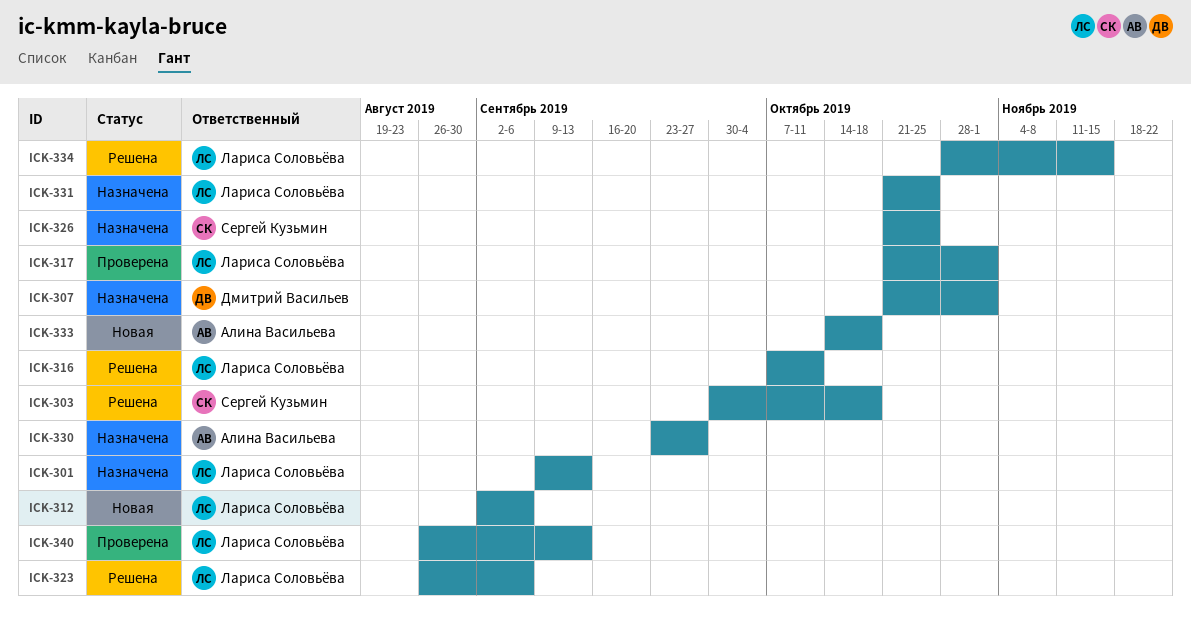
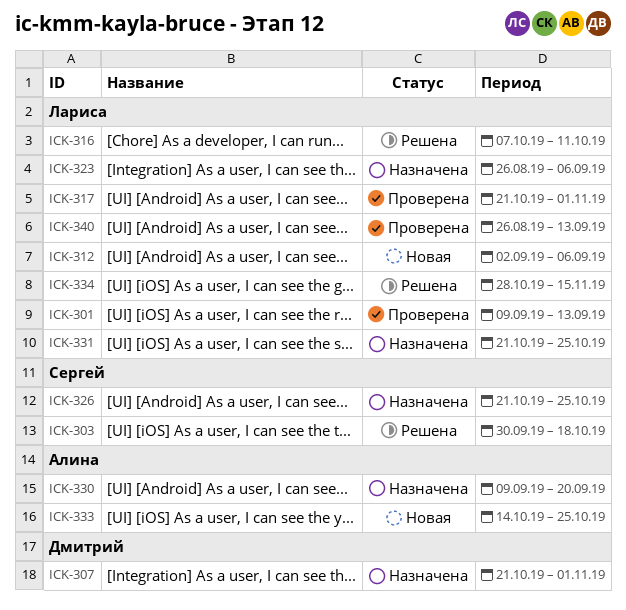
ICK-301, status: Назначена -> Проверена
ICK-323, status: Решена -> Назначена
ICK-330, start: Sep 23 -> Sep 9
ICK-330, due: Sep 27 -> Sep 20
ICK-333, due: Oct 18 -> Oct 25

